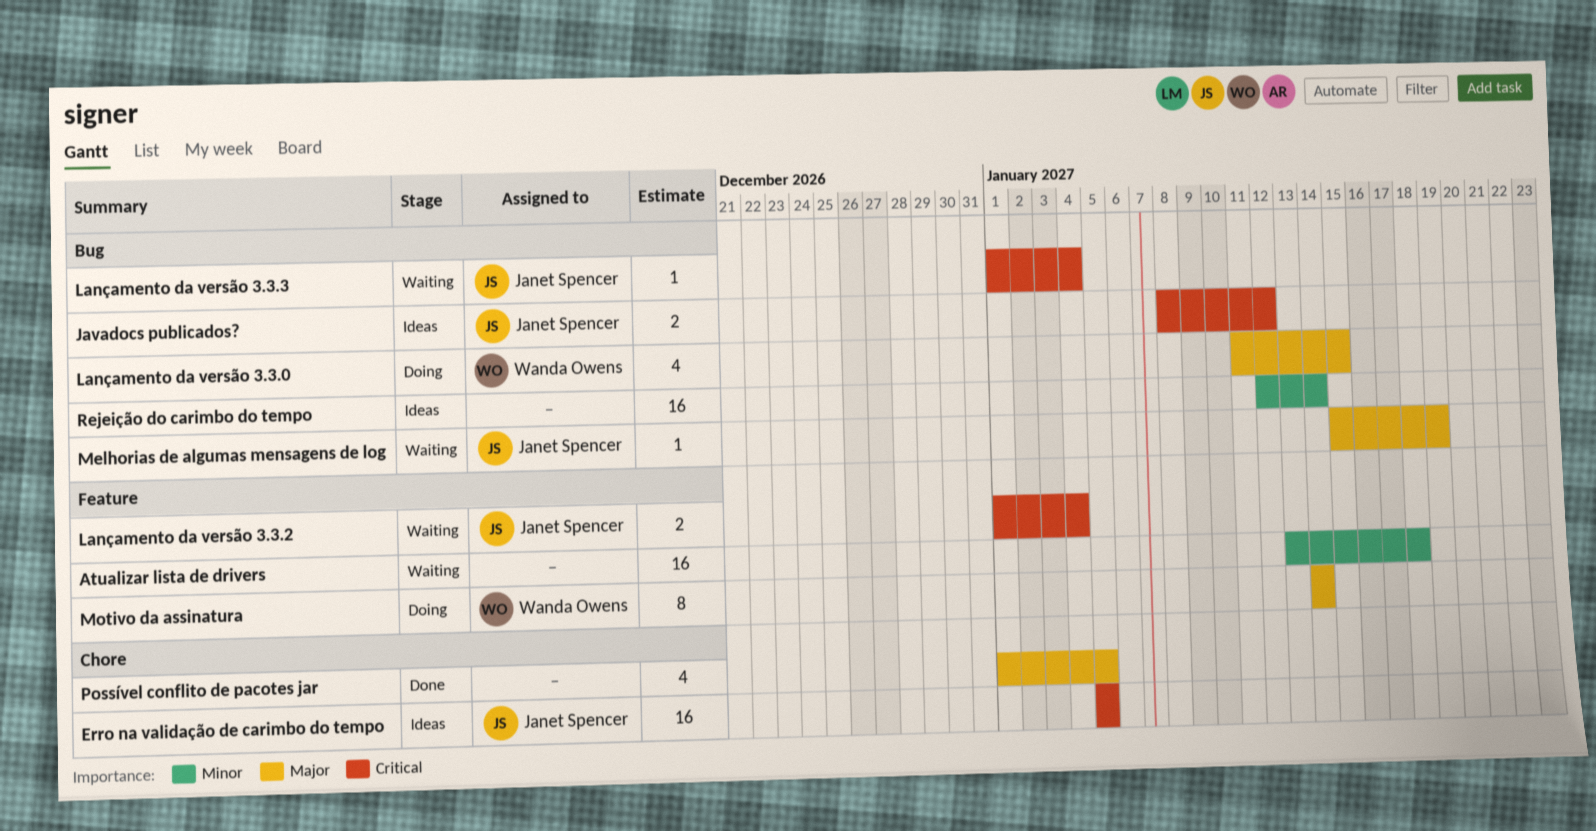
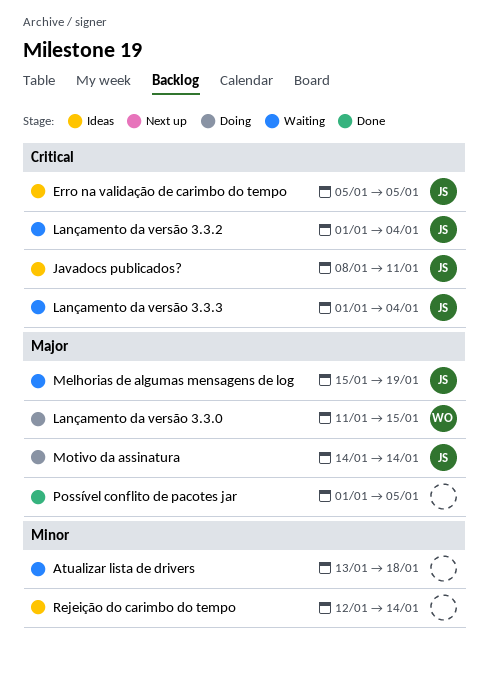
Javadocs publicados?, due: Jan 12 -> Jan 11
Motivo da assinatura, owner: Wanda Owens -> Janet Spencer

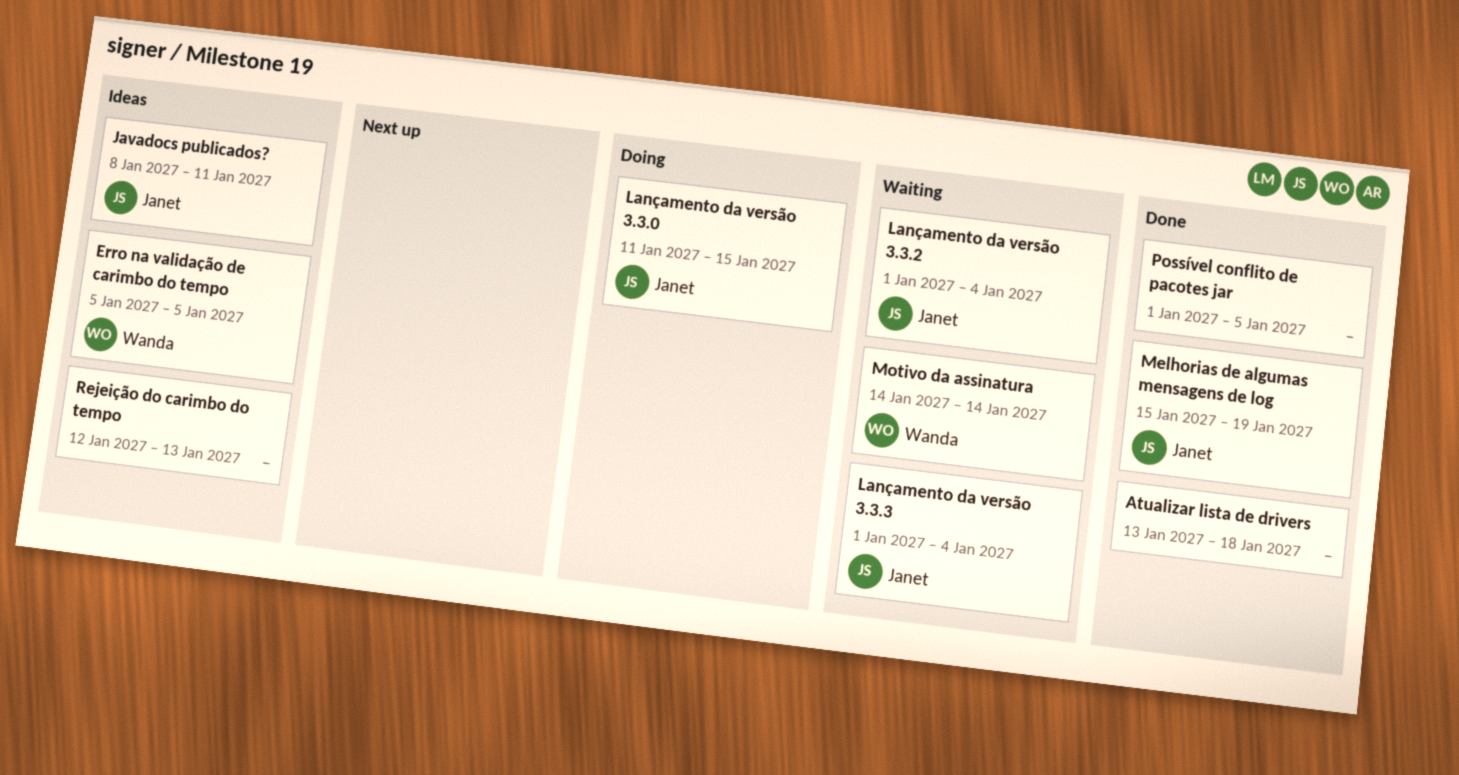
Atualizar lista de drivers, status: Waiting -> Done
Erro na validação de carimbo do tempo, owner: Janet -> Wanda
Lançamento da versão 3.3.0, owner: Wanda -> Janet
Melhorias de algumas mensagens de log, status: Waiting -> Done
Motivo da assinatura, status: Doing -> Waiting
Motivo da assinatura, owner: Janet -> Wanda
Rejeição do carimbo do tempo, due: Jan 14 -> Jan 13

